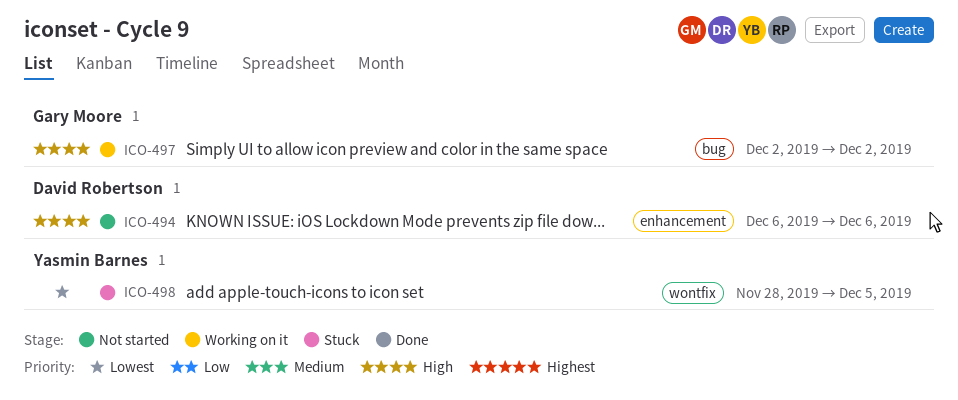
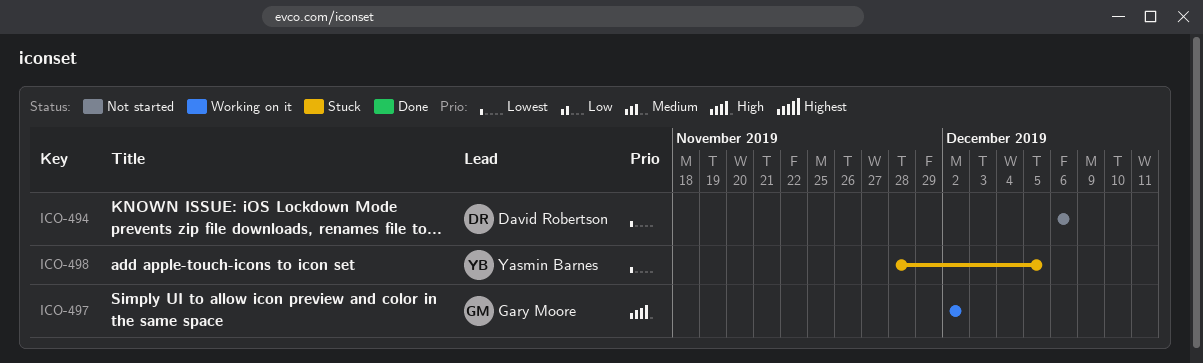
ICO-494, priority: High -> Lowest

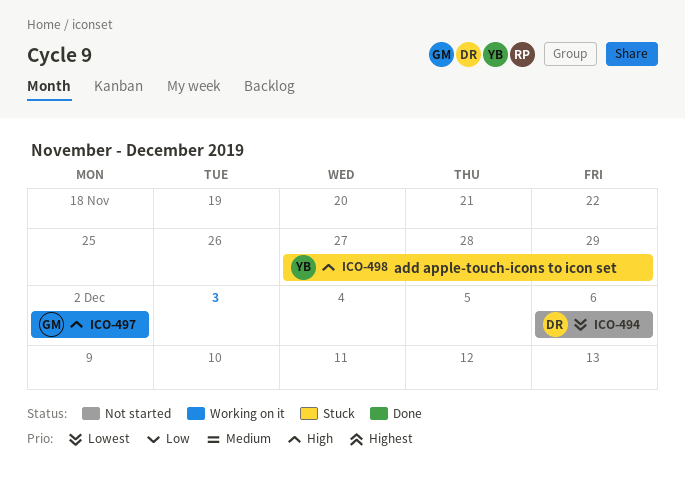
ICO-498, priority: Lowest -> High
ICO-498, start: Nov 28 -> Nov 27
ICO-498, due: Dec 5 -> Nov 29

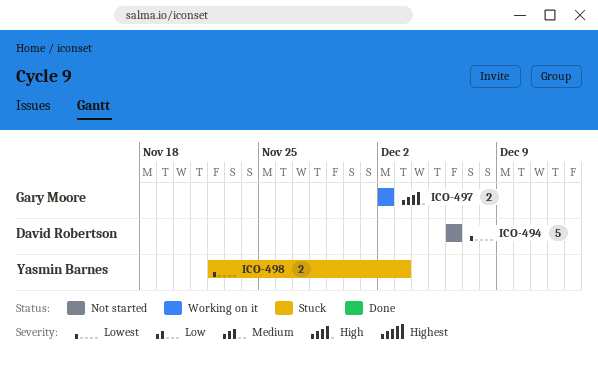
ICO-498, priority: High -> Lowest
ICO-498, start: Nov 27 -> Nov 22
ICO-498, due: Nov 29 -> Dec 3

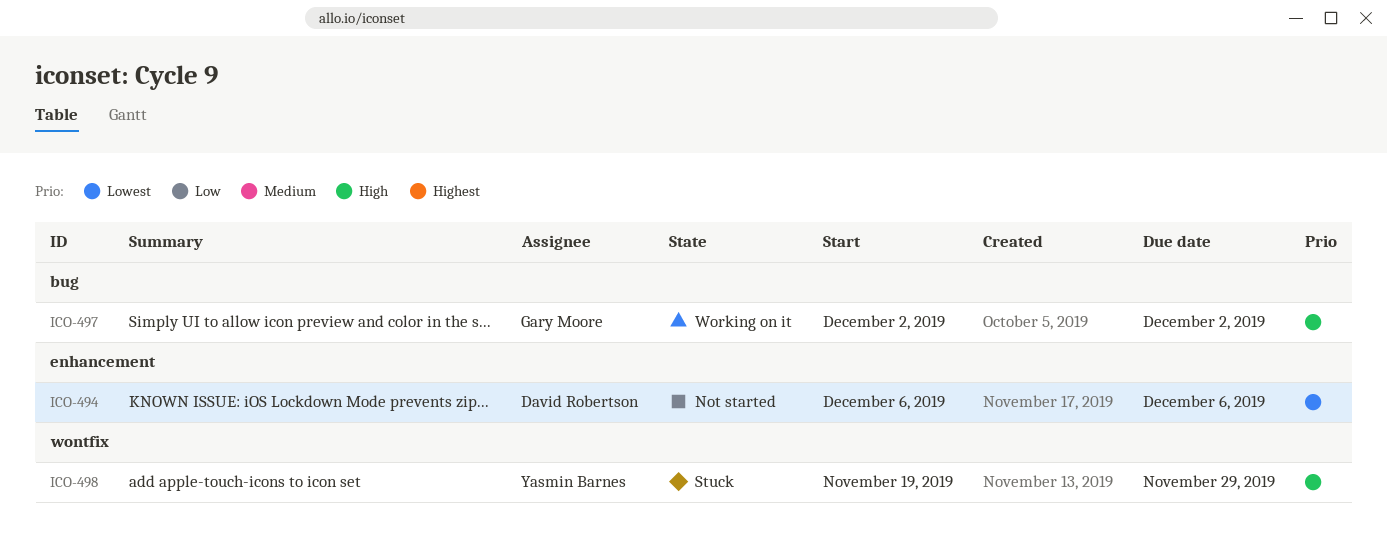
ICO-498, priority: Lowest -> High
ICO-498, start: Nov 22 -> Nov 19
ICO-498, due: Dec 3 -> Nov 29

